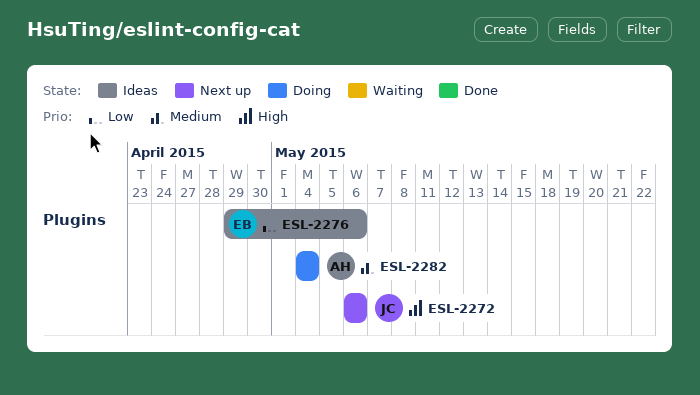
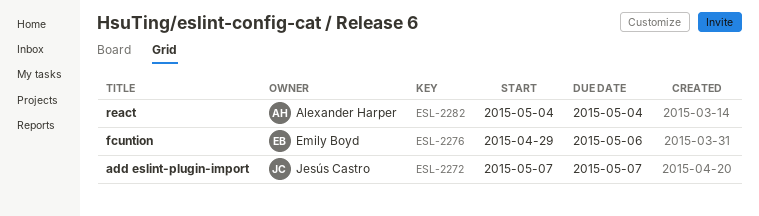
ESL-2272, start: May 6 -> May 7
ESL-2272, due: May 6 -> May 7

